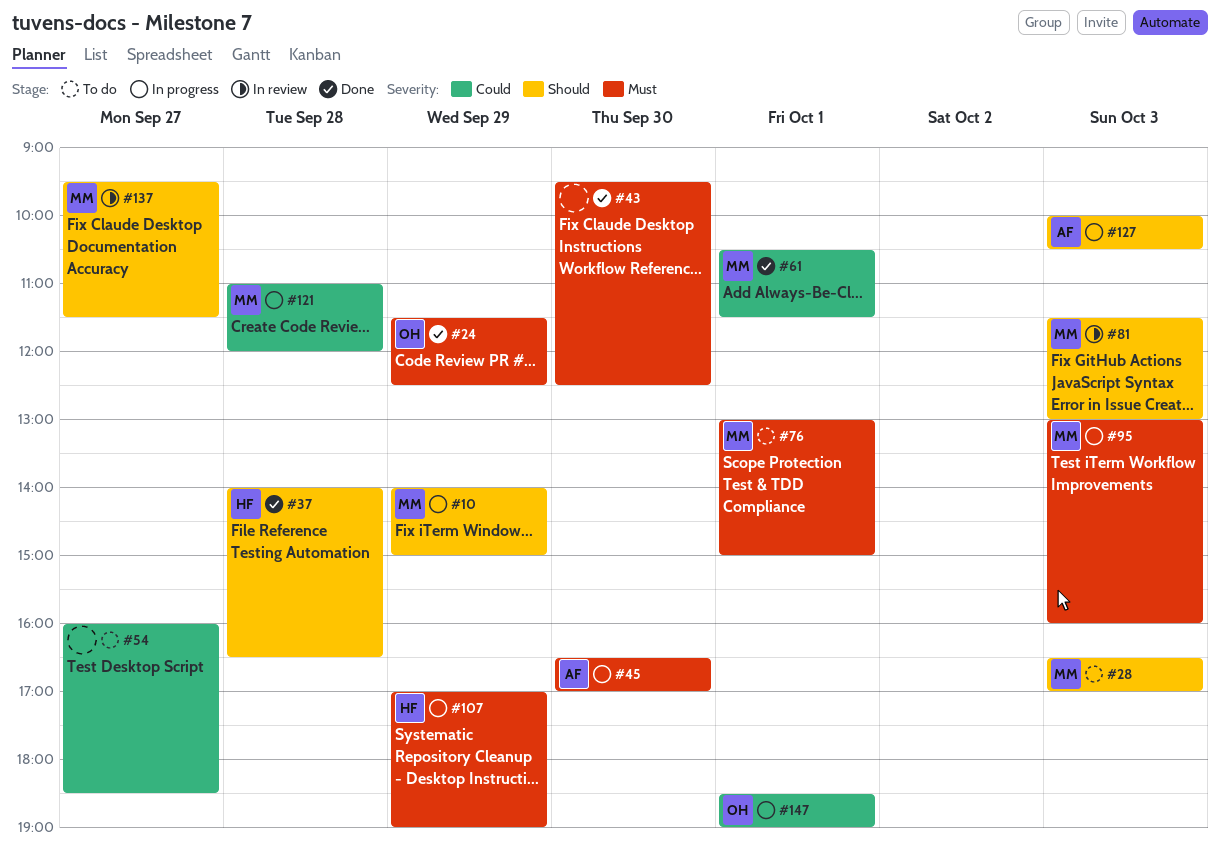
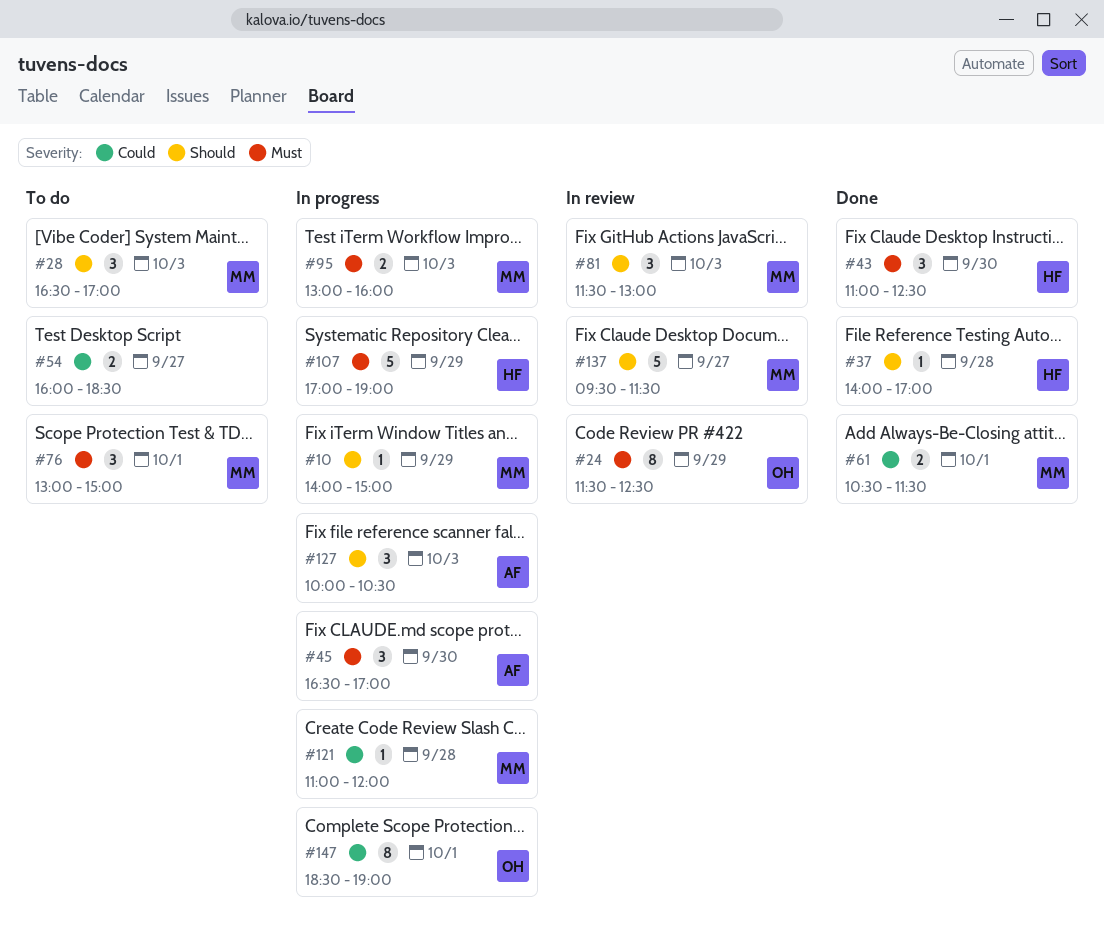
#24, status: Done -> In review
#37, ends: 16:30 -> 17:00
#43, owner: none -> HF
#43, begins: 09:30 -> 11:00

